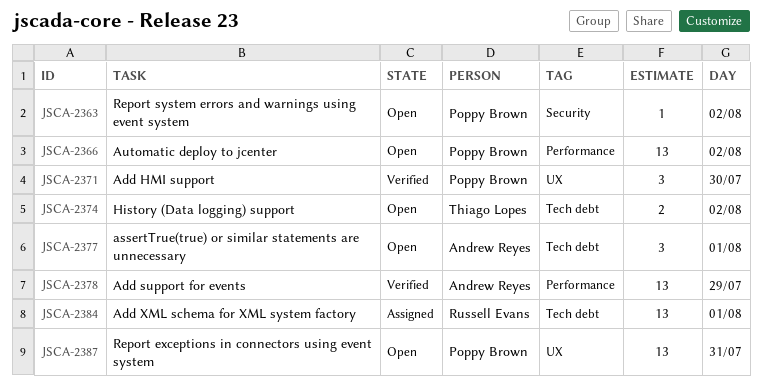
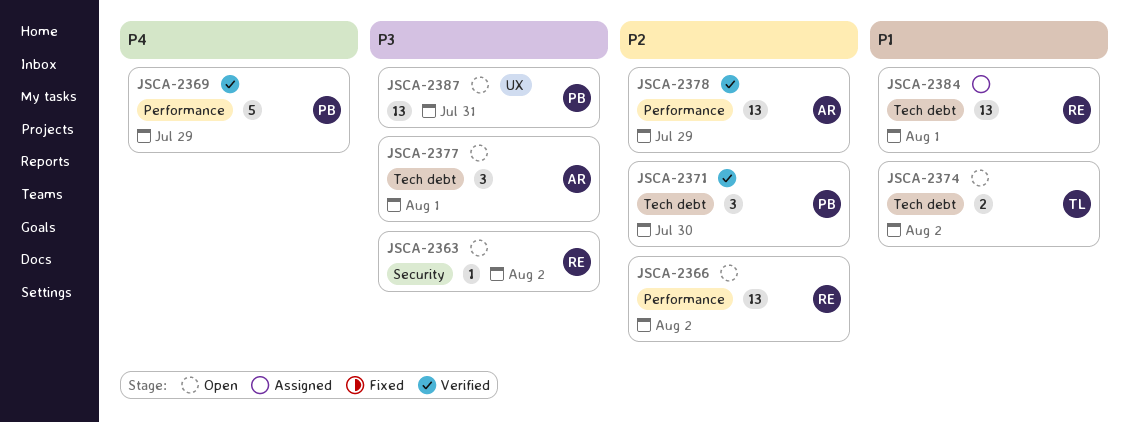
JSCA-2363, owner: Poppy Brown -> Russell Evans
JSCA-2366, owner: Poppy Brown -> Russell Evans
JSCA-2369: none -> present
JSCA-2371, label: UX -> Tech debt

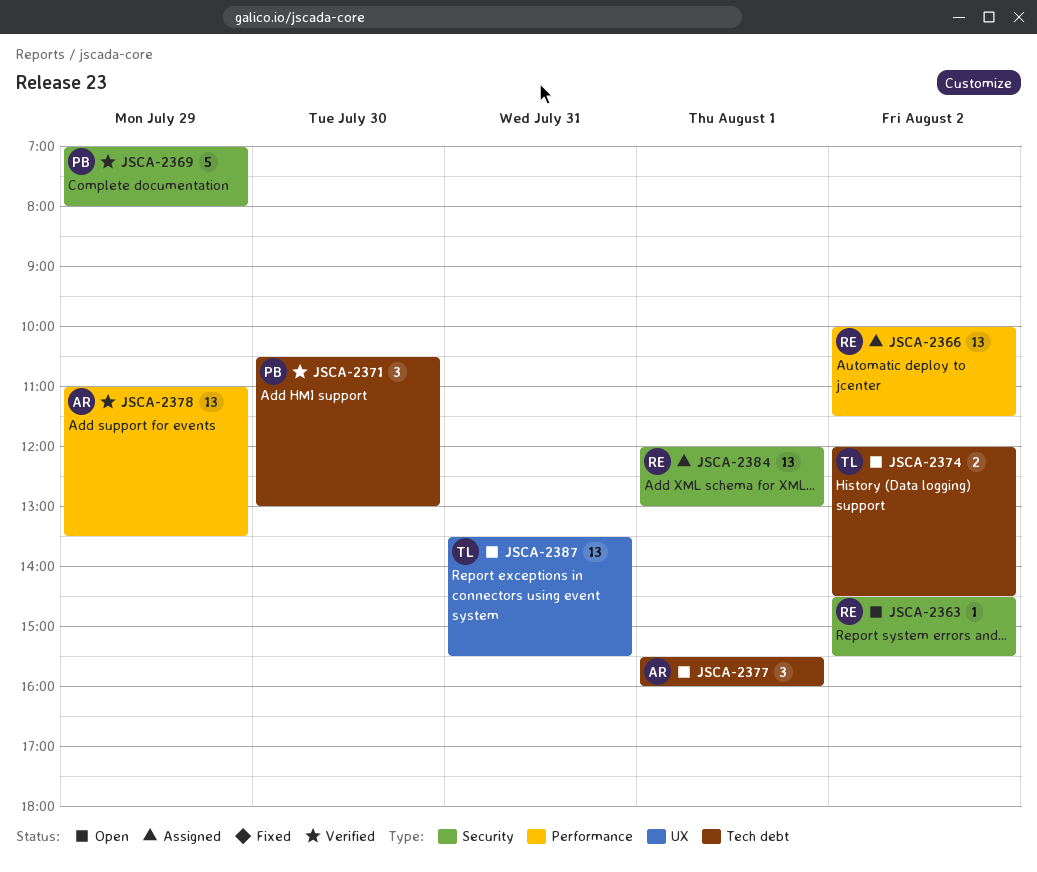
JSCA-2366, status: Open -> Assigned
JSCA-2369, label: Performance -> Security
JSCA-2384, label: Tech debt -> Security
JSCA-2387, owner: PB -> TL

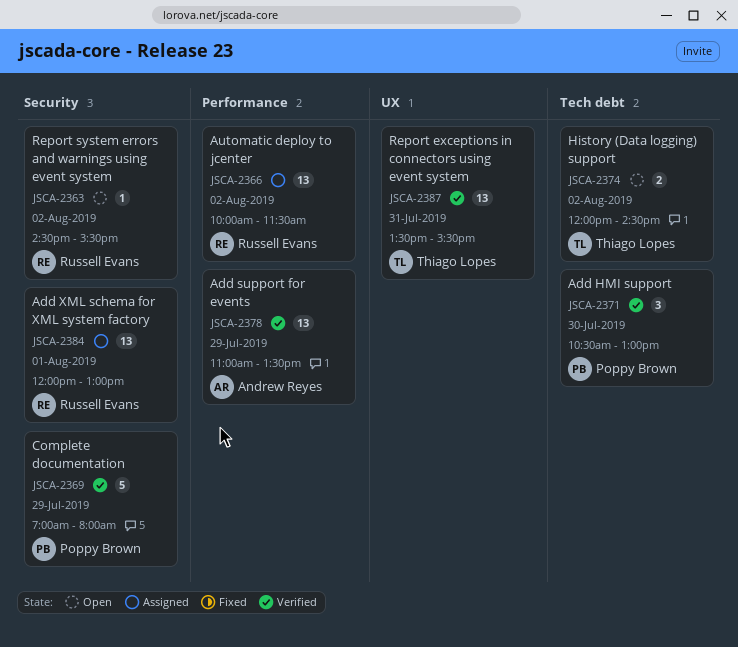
JSCA-2377: present -> none
JSCA-2387, status: Open -> Verified

